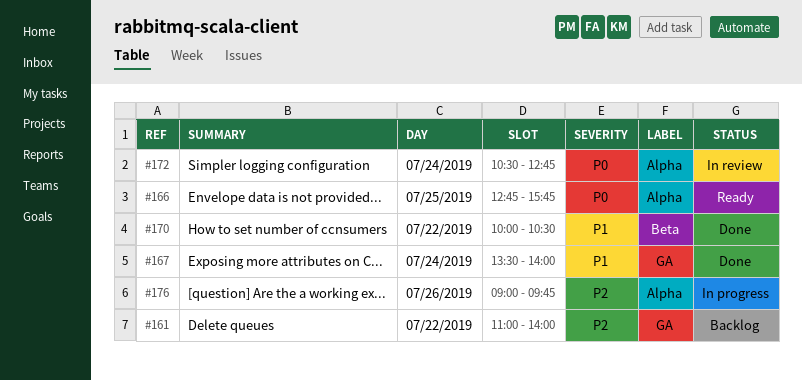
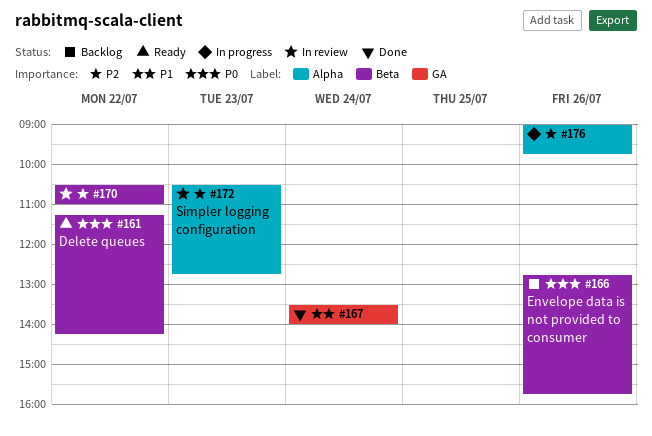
#161, status: Backlog -> Ready
#161, priority: P2 -> P0
#161, label: GA -> Beta
#161, begins: 11:00 -> 11:15
#161, ends: 14:00 -> 14:15
#166, status: Ready -> Backlog
#166, label: Alpha -> Beta
#166, day: Jul 25 -> Jul 26
#170, status: Done -> In review
#170, priority: P1 -> P2
#170, begins: 10:00 -> 10:30
#170, ends: 10:30 -> 11:00
#172, priority: P0 -> P2
#172, day: Jul 24 -> Jul 23

